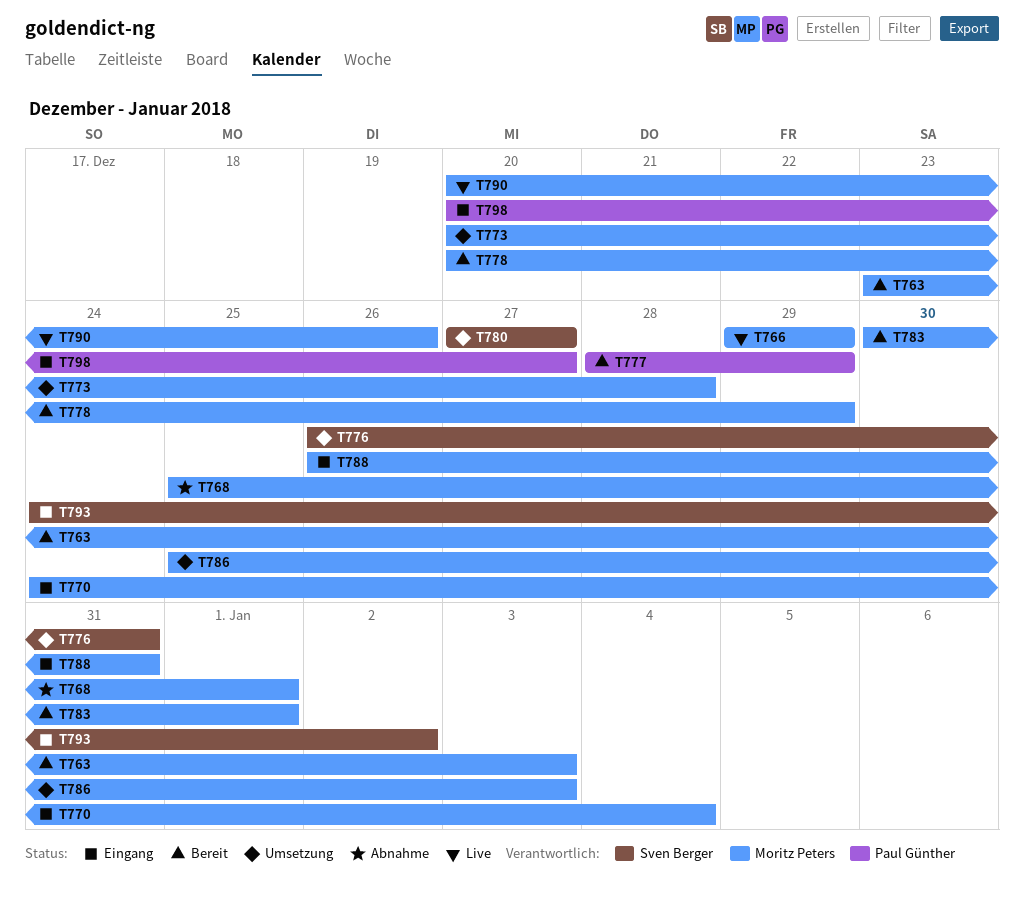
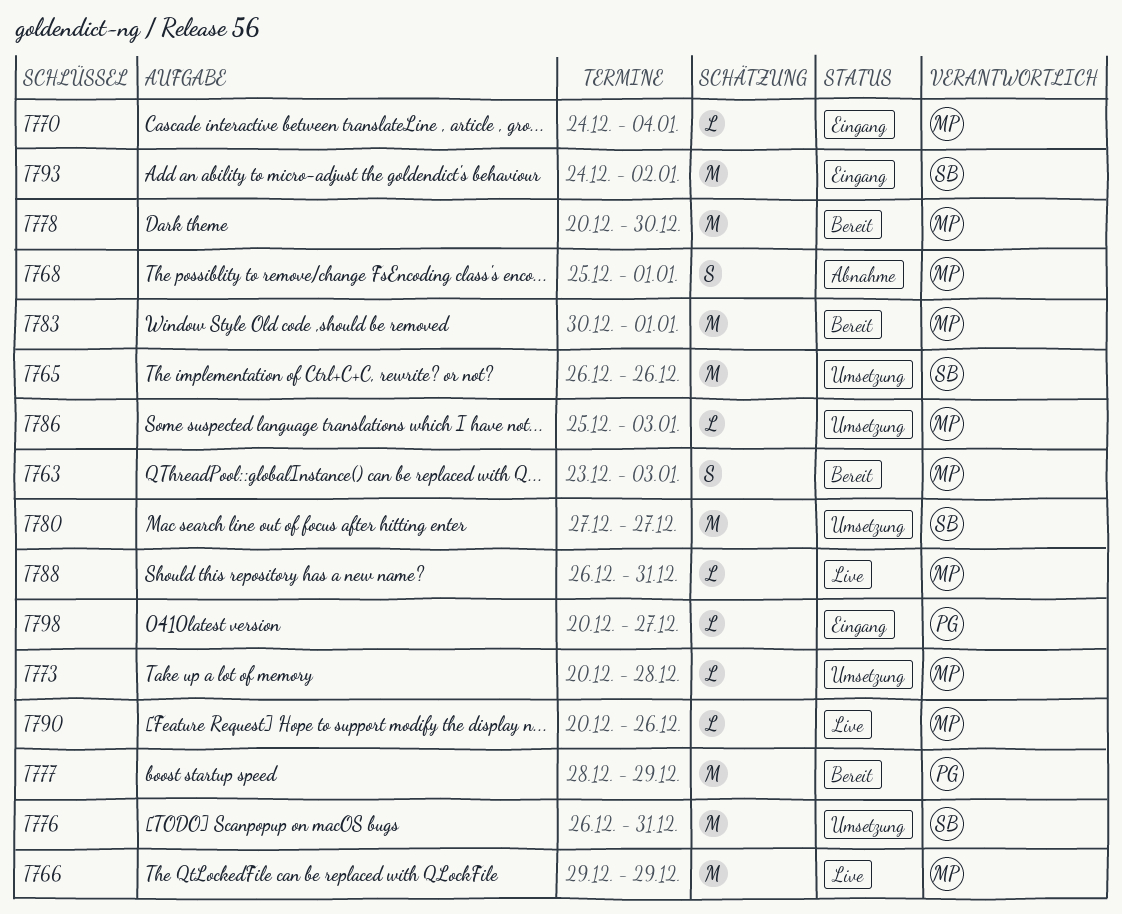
T765: none -> present
T778, due: Dec 29 -> Dec 30
T788, status: Eingang -> Live

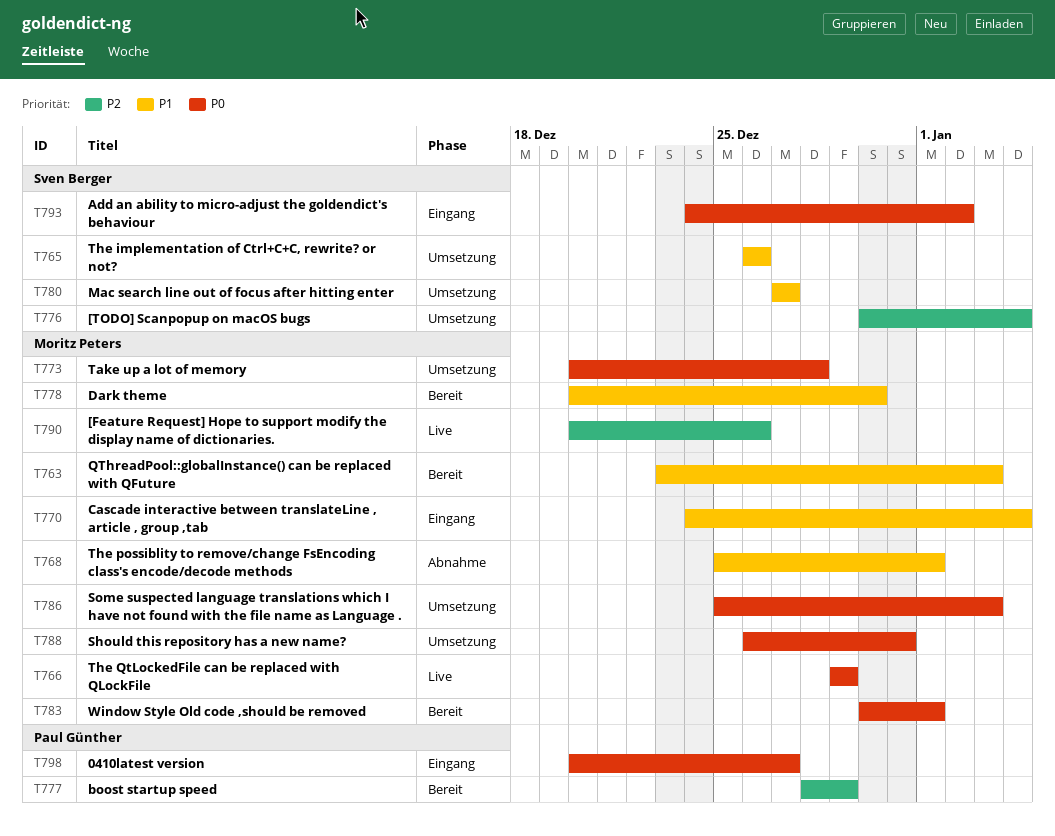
T776, start: Dec 26 -> Dec 30
T776, due: Dec 31 -> Jan 4
T788, status: Live -> Umsetzung

